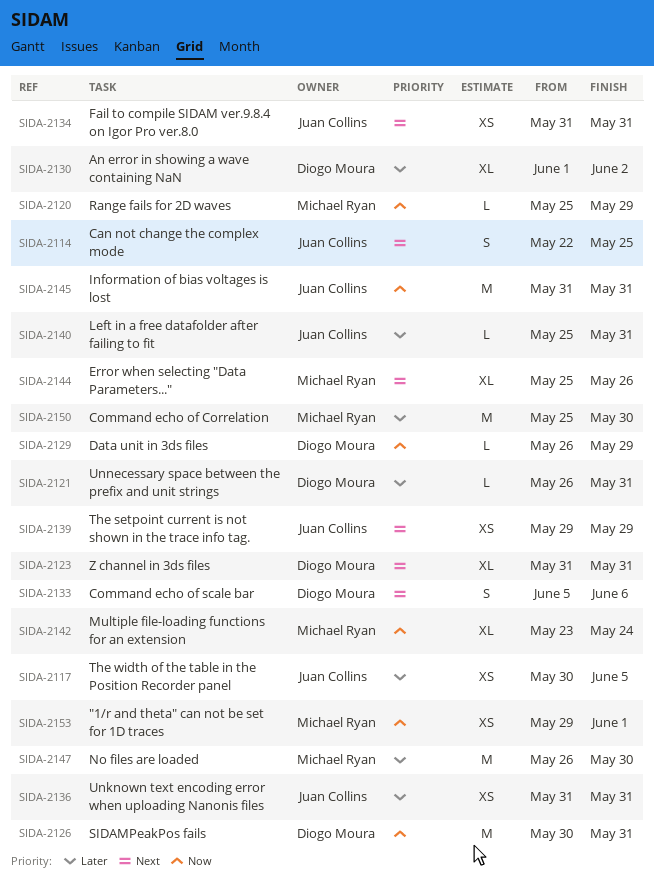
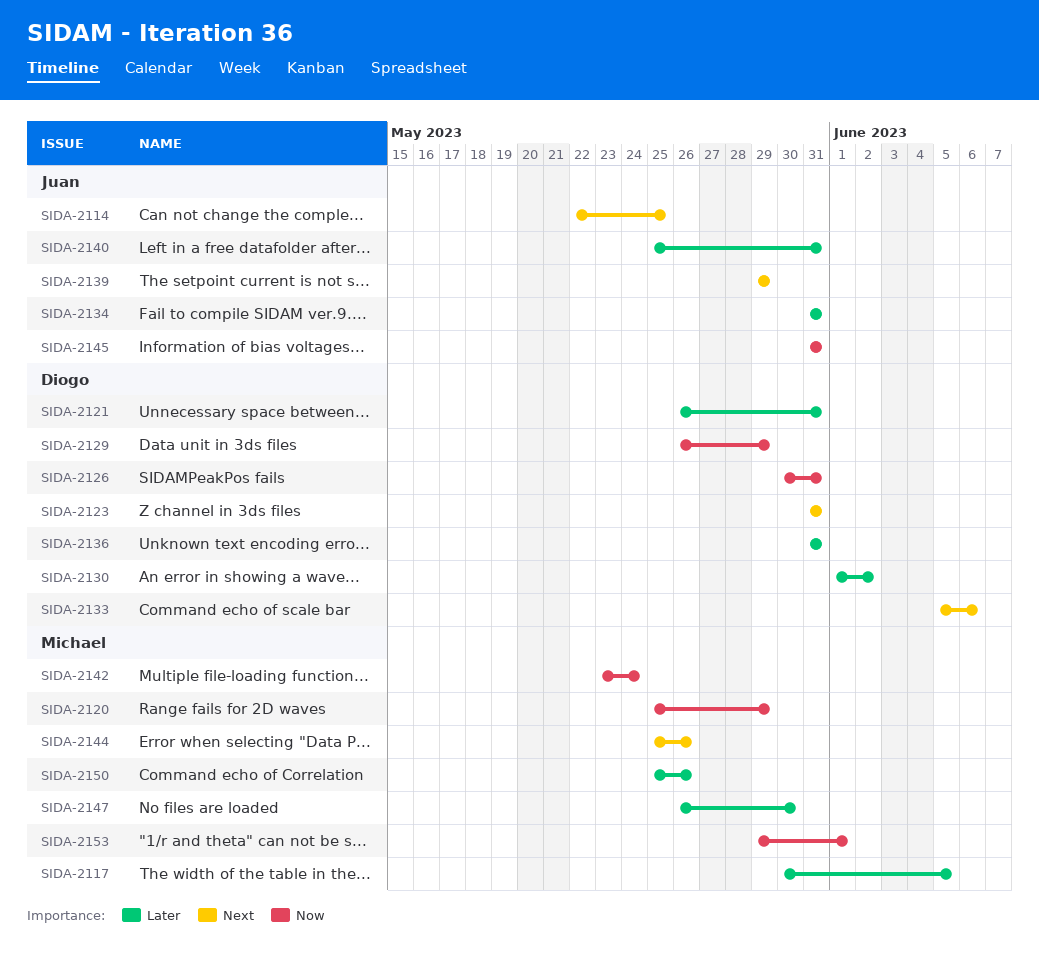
SIDA-2117, owner: Juan Collins -> Michael Ryan
SIDA-2134, priority: Next -> Later
SIDA-2136, owner: Juan Collins -> Diogo Moura
SIDA-2150, due: May 30 -> May 26

